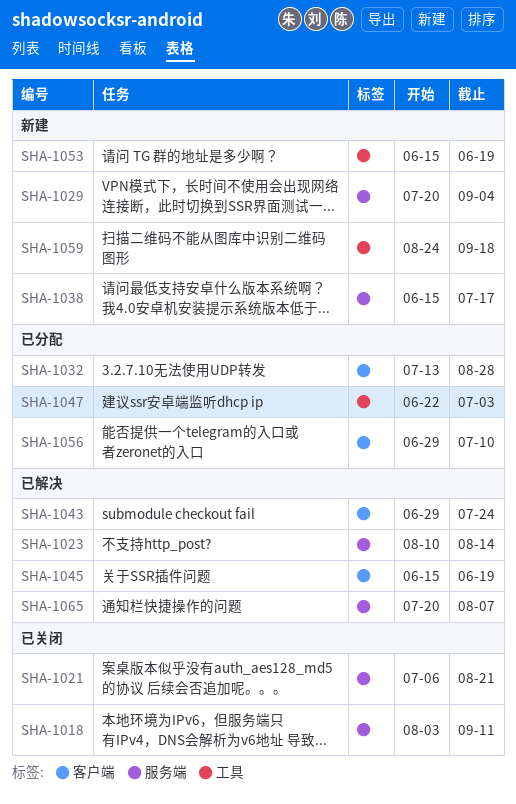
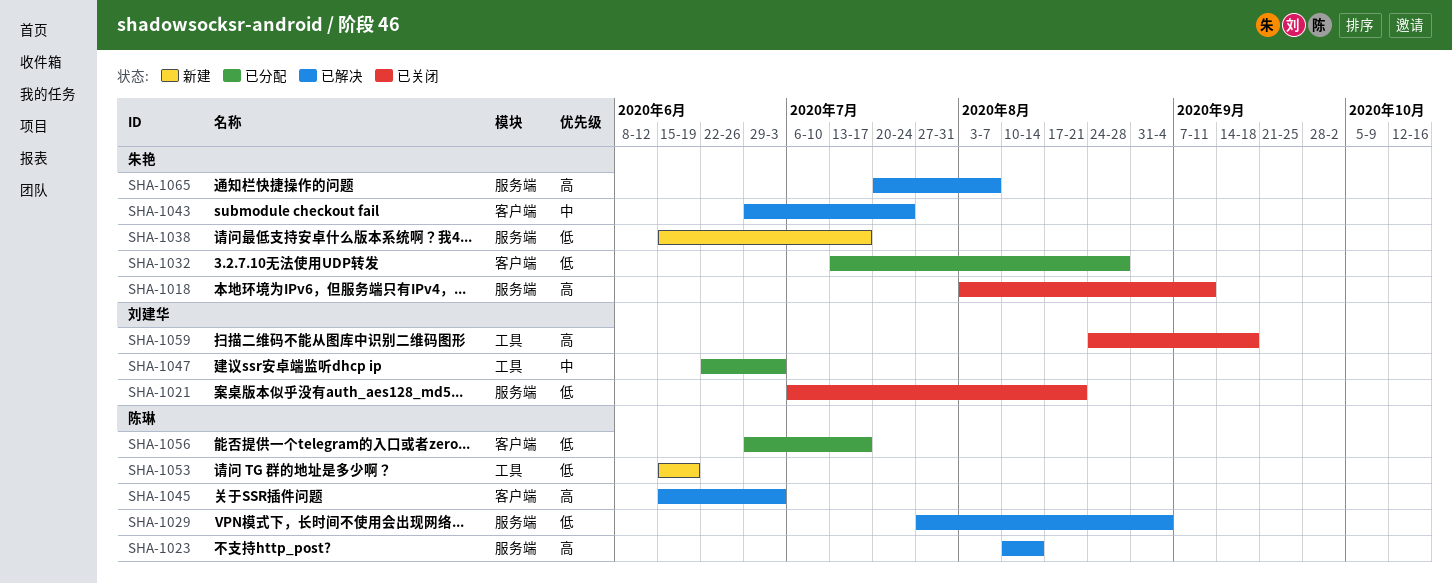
SHA-1029, status: 新建 -> 已解决
SHA-1029, start: Jul 20 -> Jul 27
SHA-1045, due: Jun 19 -> Jul 3
SHA-1056, due: Jul 10 -> Jul 17
SHA-1059, status: 新建 -> 已关闭

